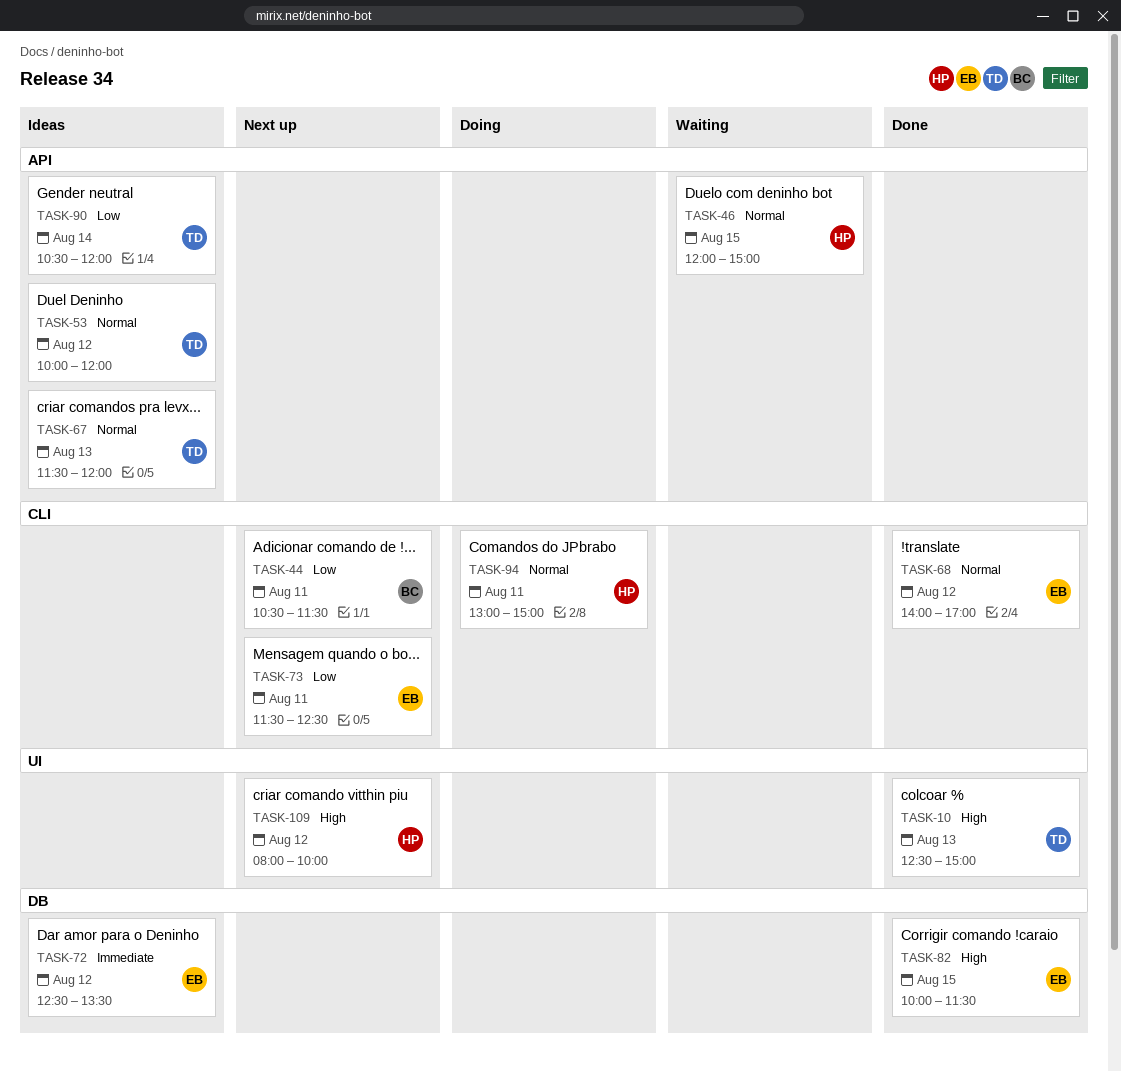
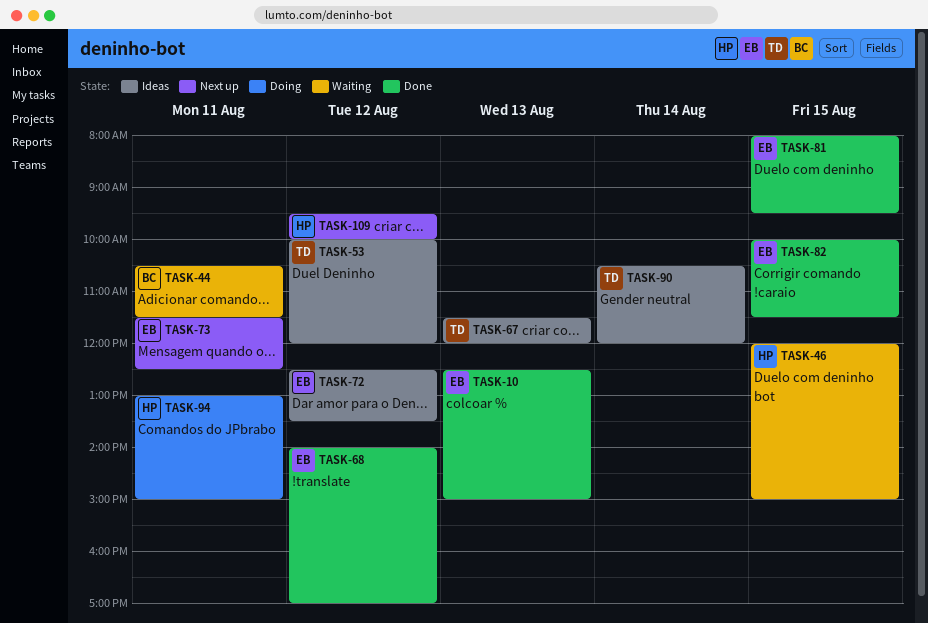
TASK-10, owner: TD -> EB
TASK-44, status: Next up -> Waiting
TASK-81: none -> present
TASK-109, begins: 08:00 -> 09:30

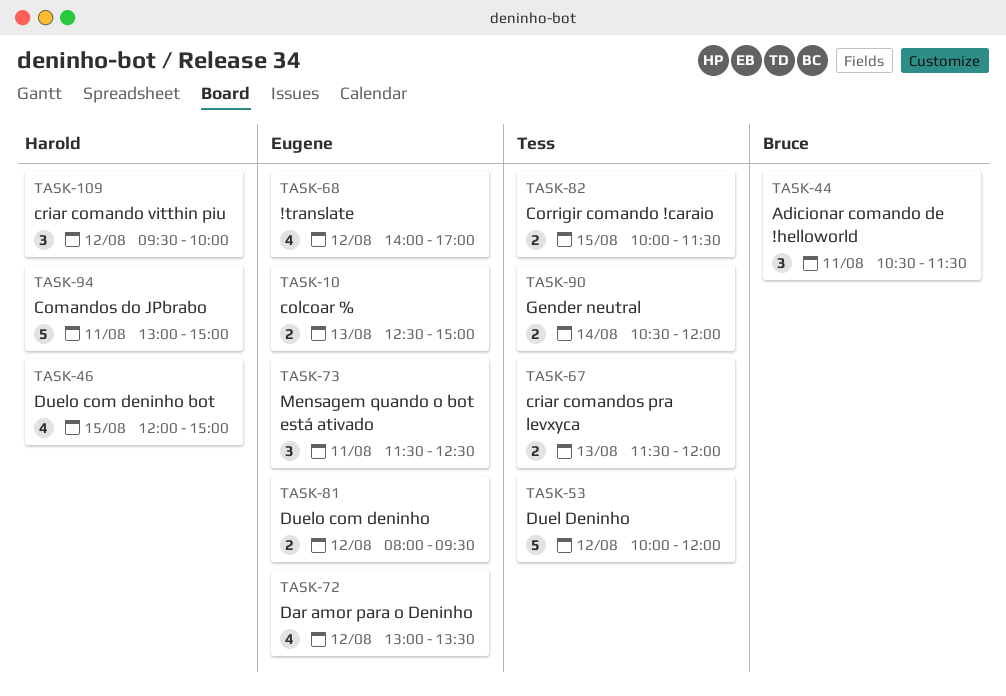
TASK-72, begins: 12:30 -> 13:00
TASK-81, day: Aug 15 -> Aug 12
TASK-82, owner: Eugene -> Tess

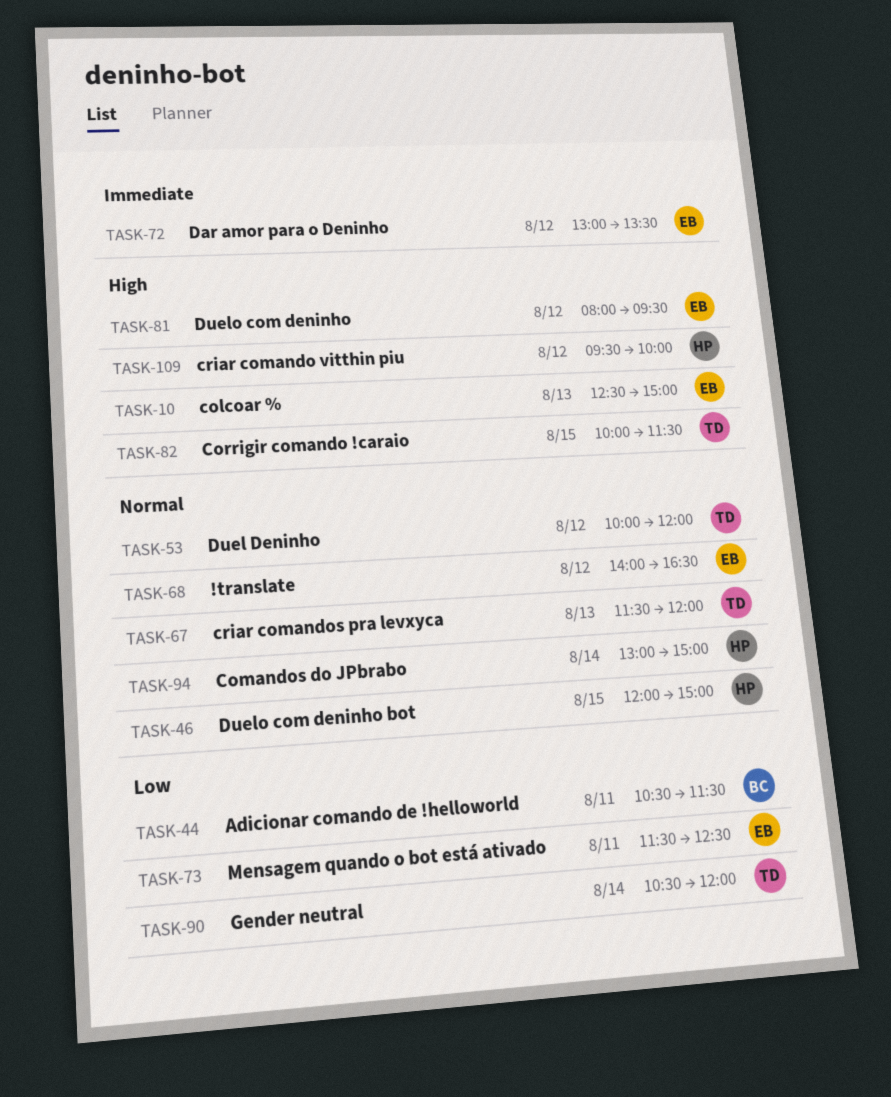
TASK-68, ends: 17:00 -> 16:30
TASK-94, day: Aug 11 -> Aug 14

